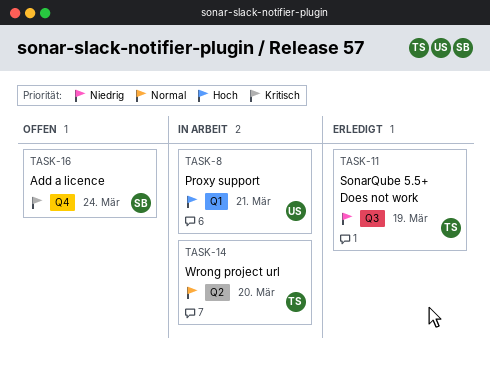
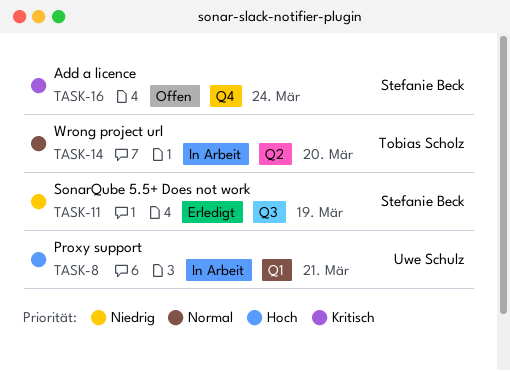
TASK-11, owner: Tobias Scholz -> Stefanie Beck

